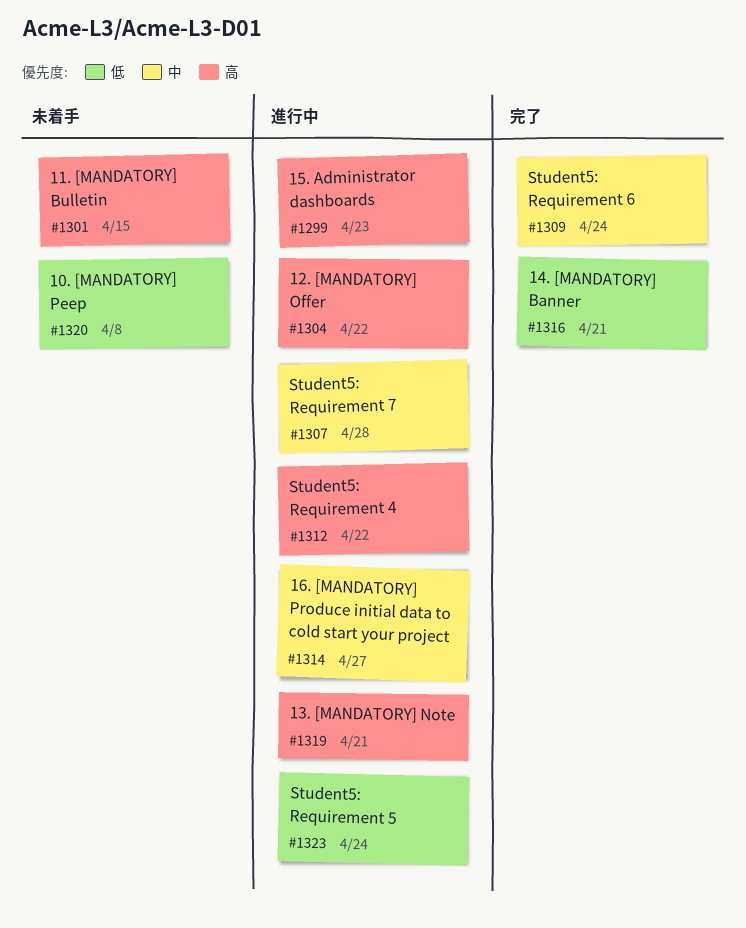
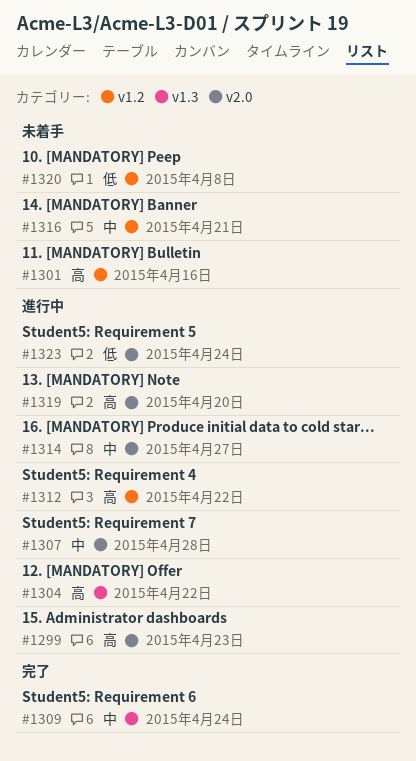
#1301, due: Apr 15 -> Apr 16
#1316, status: 完了 -> 未着手
#1316, priority: 低 -> 中
#1319, due: Apr 21 -> Apr 20

